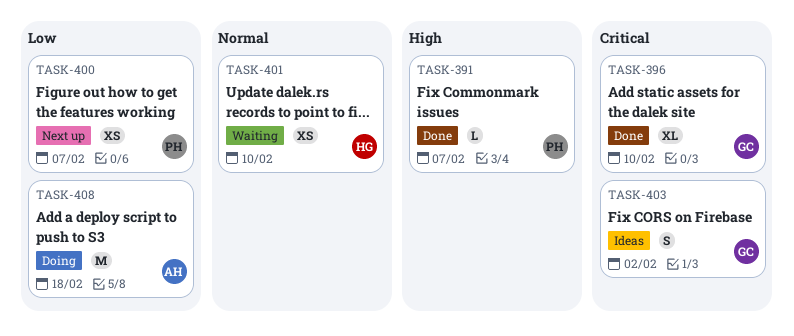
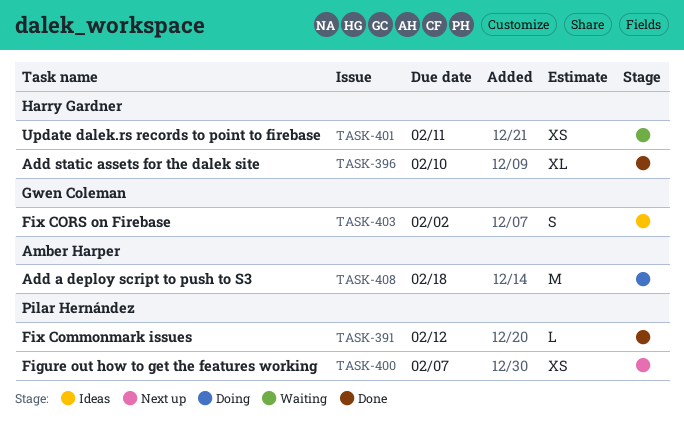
TASK-391, due: Feb 7 -> Feb 12
TASK-396, owner: Gwen Coleman -> Harry Gardner
TASK-401, due: Feb 10 -> Feb 11

